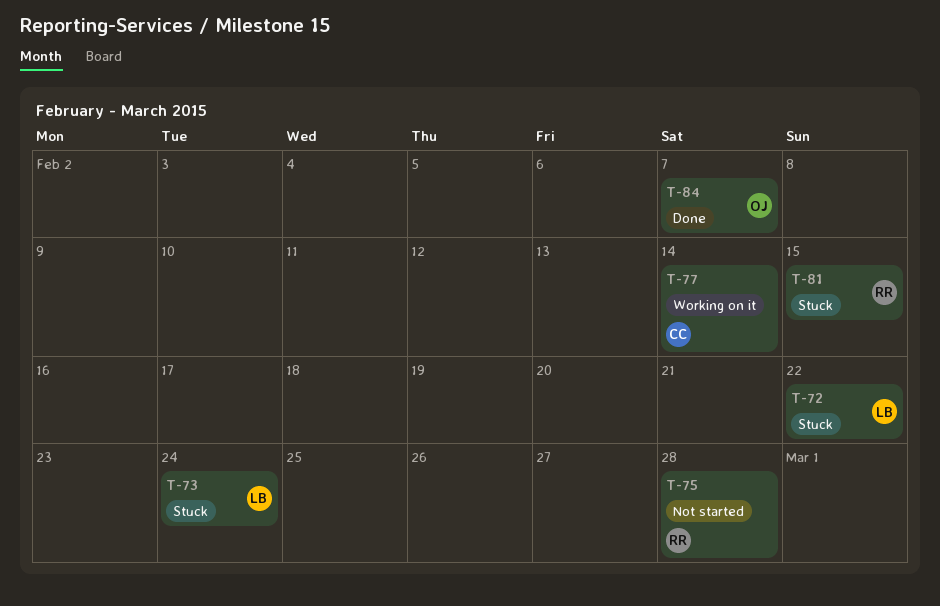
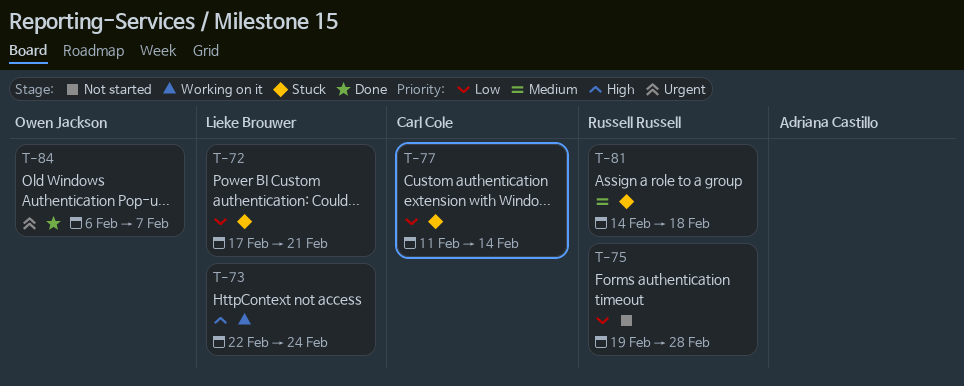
T-72, due: Feb 22 -> Feb 21
T-73, status: Stuck -> Working on it
T-77, status: Working on it -> Stuck
T-81, due: Feb 15 -> Feb 18

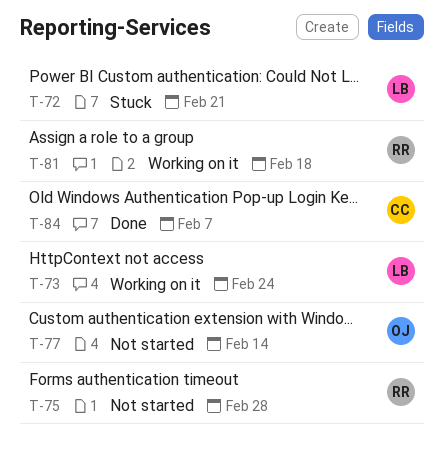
T-77, status: Stuck -> Not started
T-77, owner: Carl Cole -> Owen Jackson
T-81, status: Stuck -> Working on it
T-84, owner: Owen Jackson -> Carl Cole

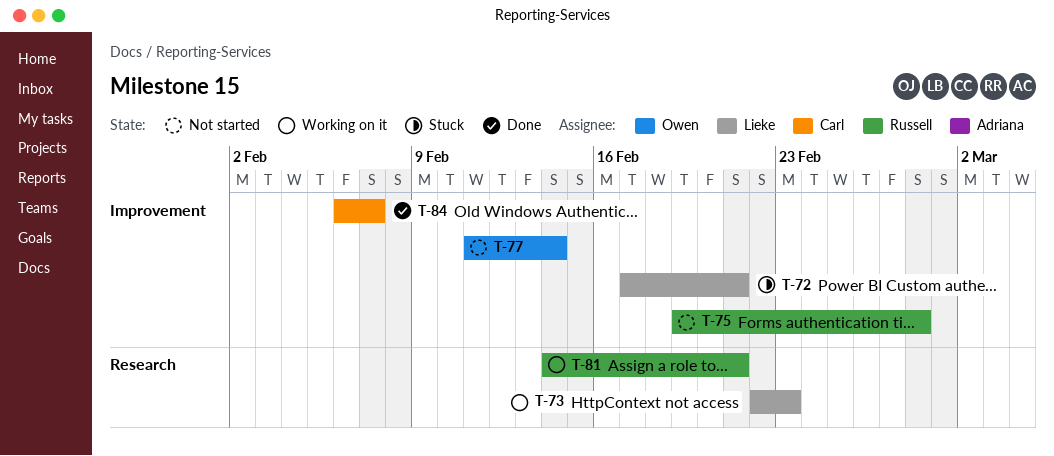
T-73, due: Feb 24 -> Feb 23
T-81, due: Feb 18 -> Feb 21

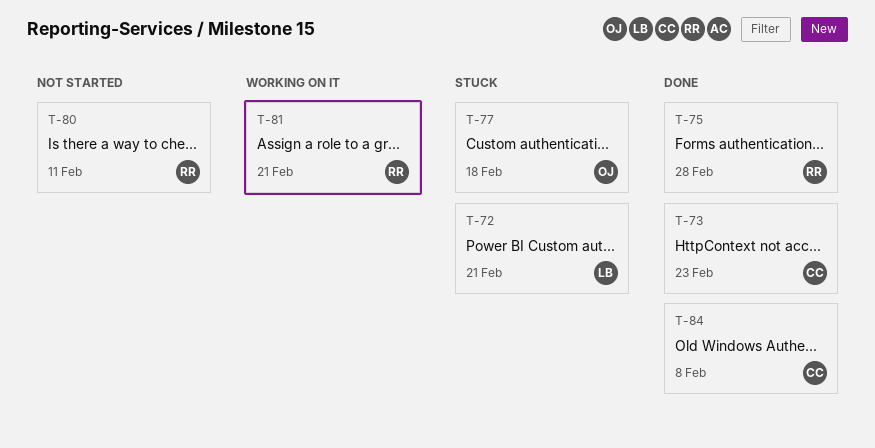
T-73, status: Working on it -> Done
T-73, owner: Lieke -> Carl
T-75, status: Not started -> Done
T-77, status: Not started -> Stuck
T-77, due: Feb 14 -> Feb 18
T-80: none -> present
T-84, due: Feb 7 -> Feb 8

